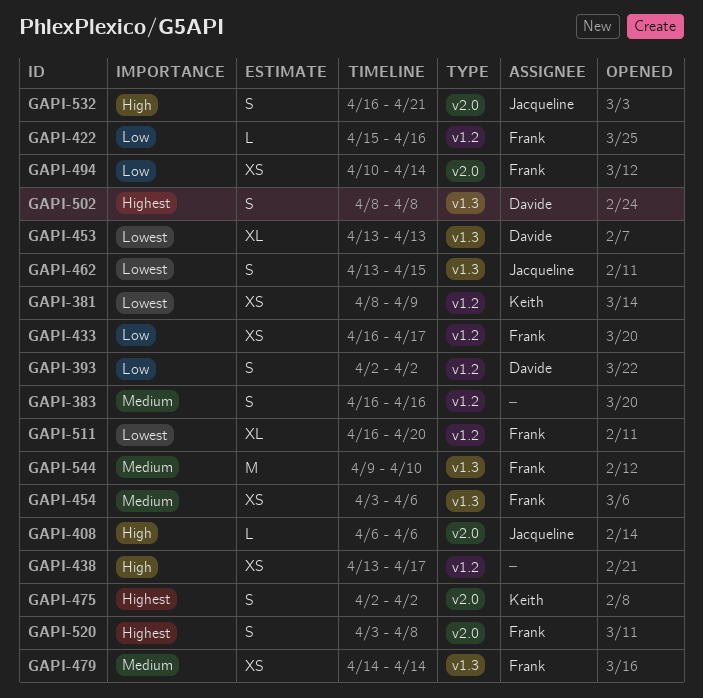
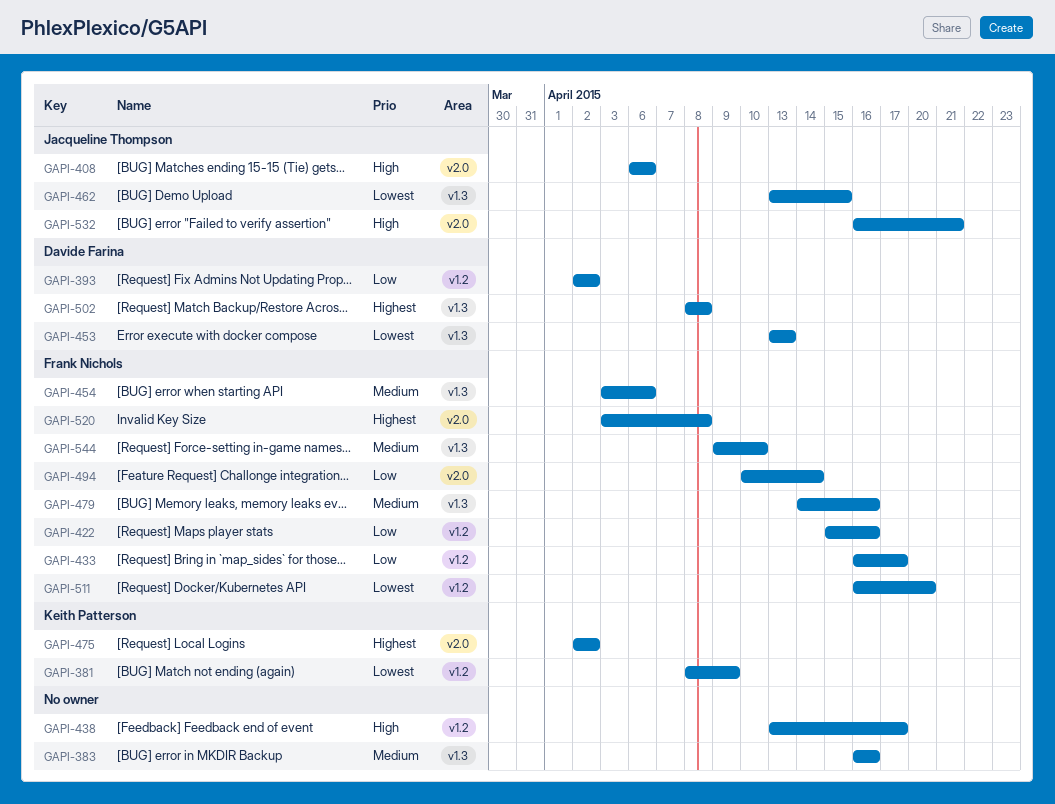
GAPI-383, label: v1.2 -> v1.3
GAPI-479, due: Apr 14 -> Apr 16

